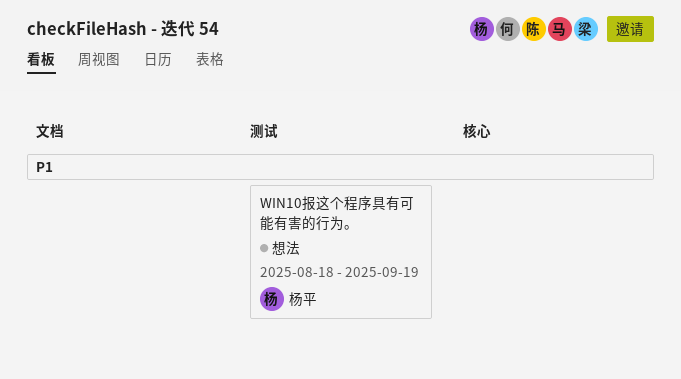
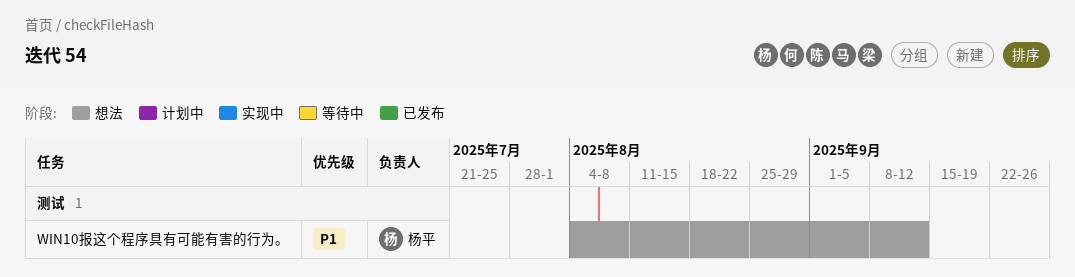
WIN10报这个程序具有可能有害的行为。, start: Aug 18 -> Aug 4
WIN10报这个程序具有可能有害的行为。, due: Sep 19 -> Sep 12

